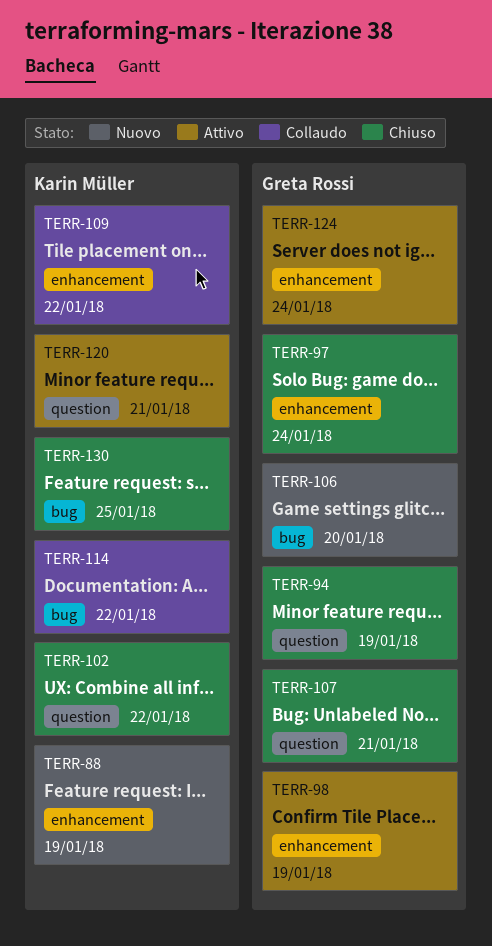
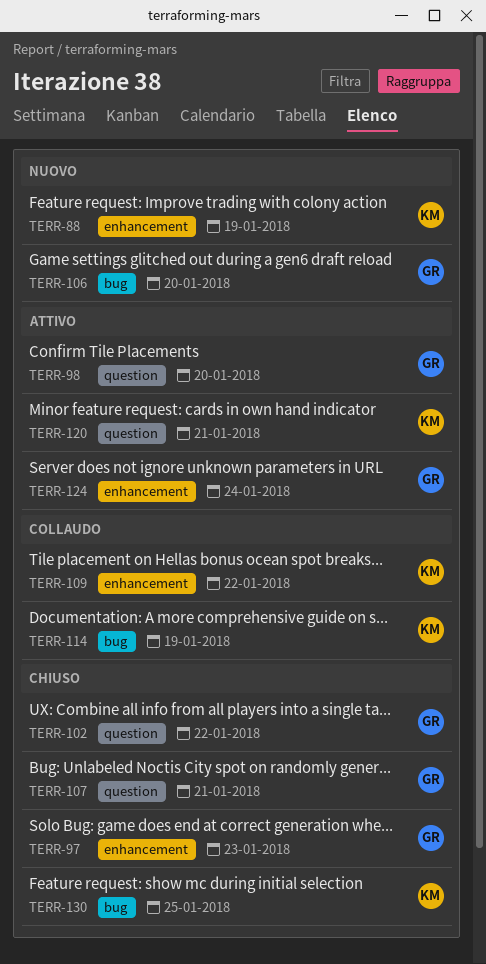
TERR-94: present -> none
TERR-97, due: Jan 24 -> Jan 23
TERR-98, label: enhancement -> question
TERR-98, due: Jan 19 -> Jan 20
TERR-102, owner: Karin Müller -> Greta Rossi
TERR-114, due: Jan 22 -> Jan 19

